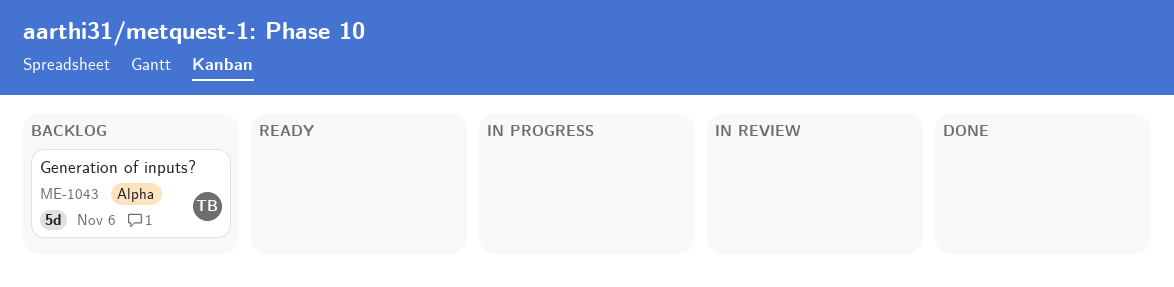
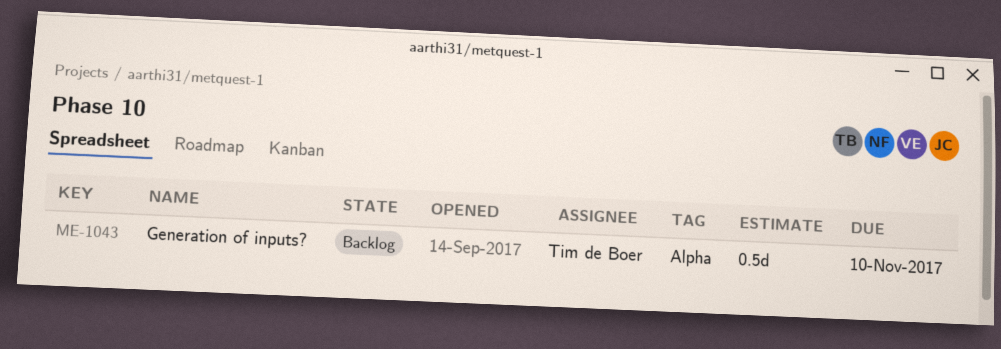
ME-1043, estimate: 5d -> 0.5d
ME-1043, due: Nov 6 -> Nov 10

